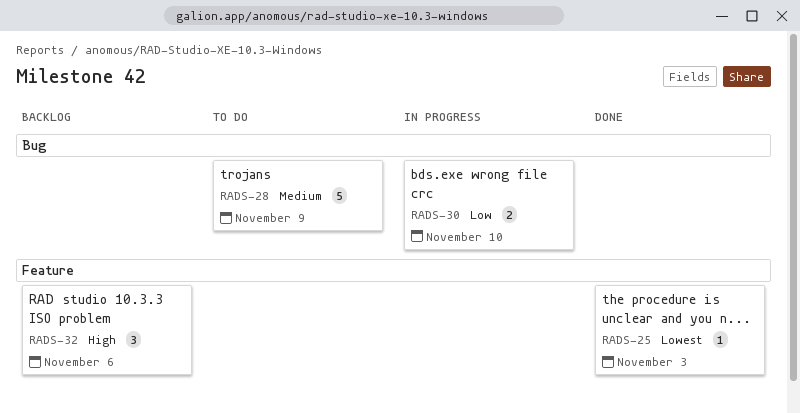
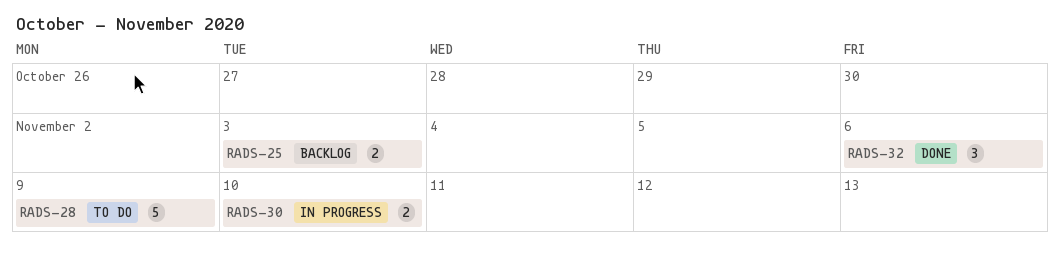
RADS-25, status: Done -> Backlog
RADS-25, estimate: 1 -> 2
RADS-32, status: Backlog -> Done

